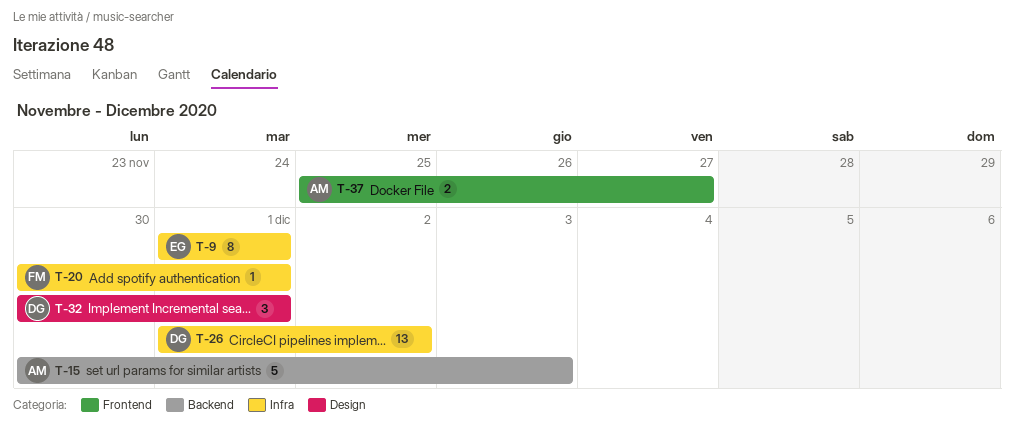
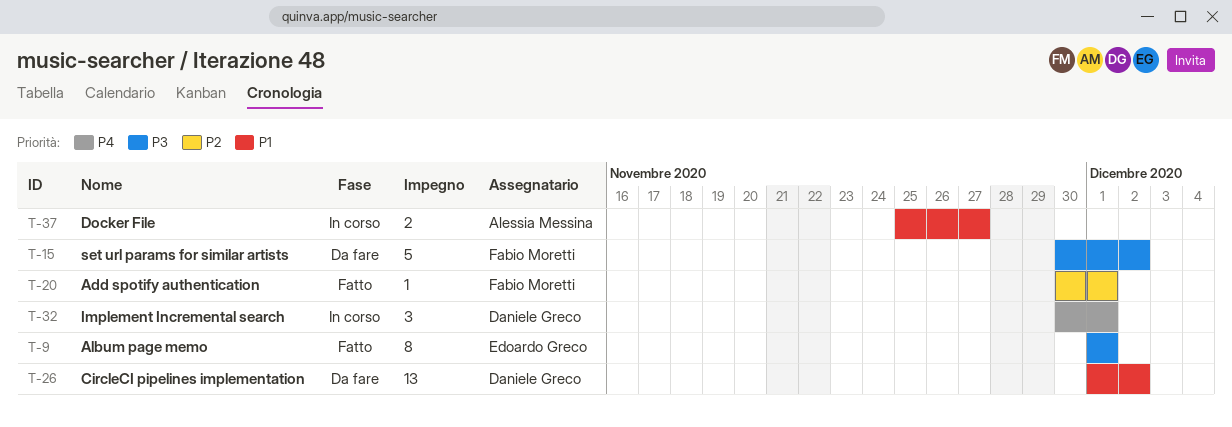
T-15, owner: Alessia Messina -> Fabio Moretti
T-15, due: Dec 3 -> Dec 2

